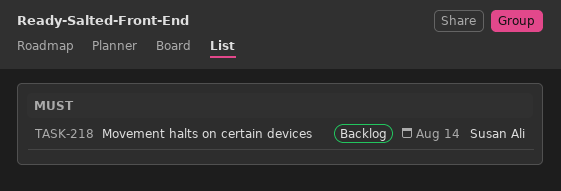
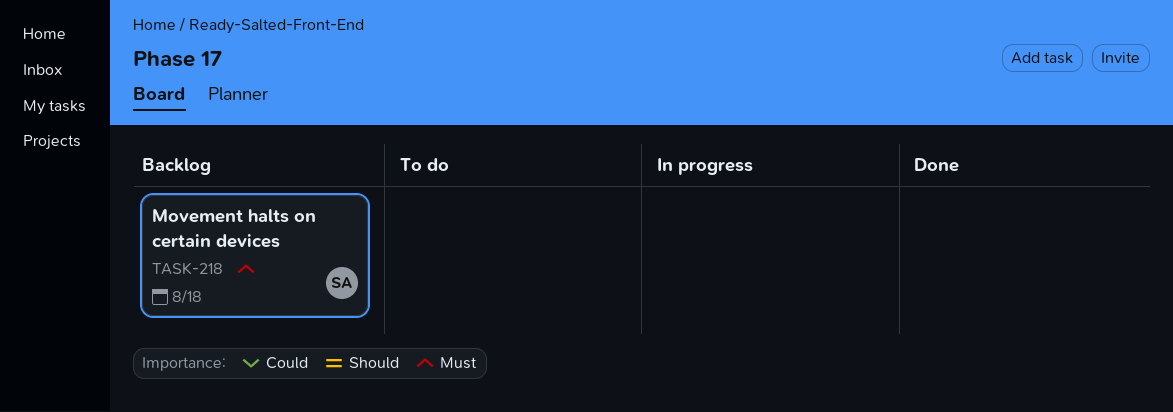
TASK-218, due: Aug 14 -> Aug 18

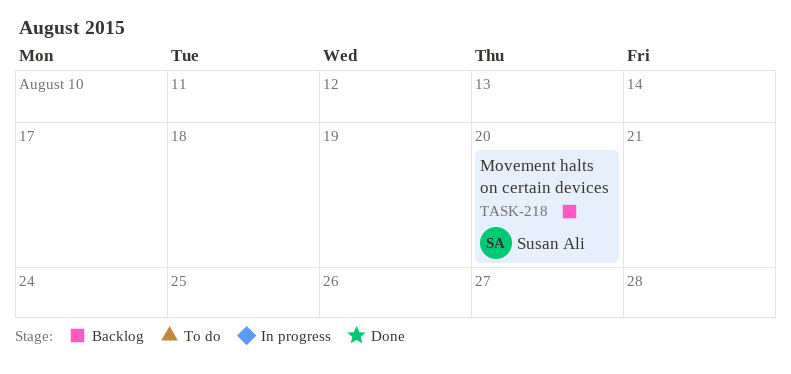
TASK-218, due: Aug 18 -> Aug 20

